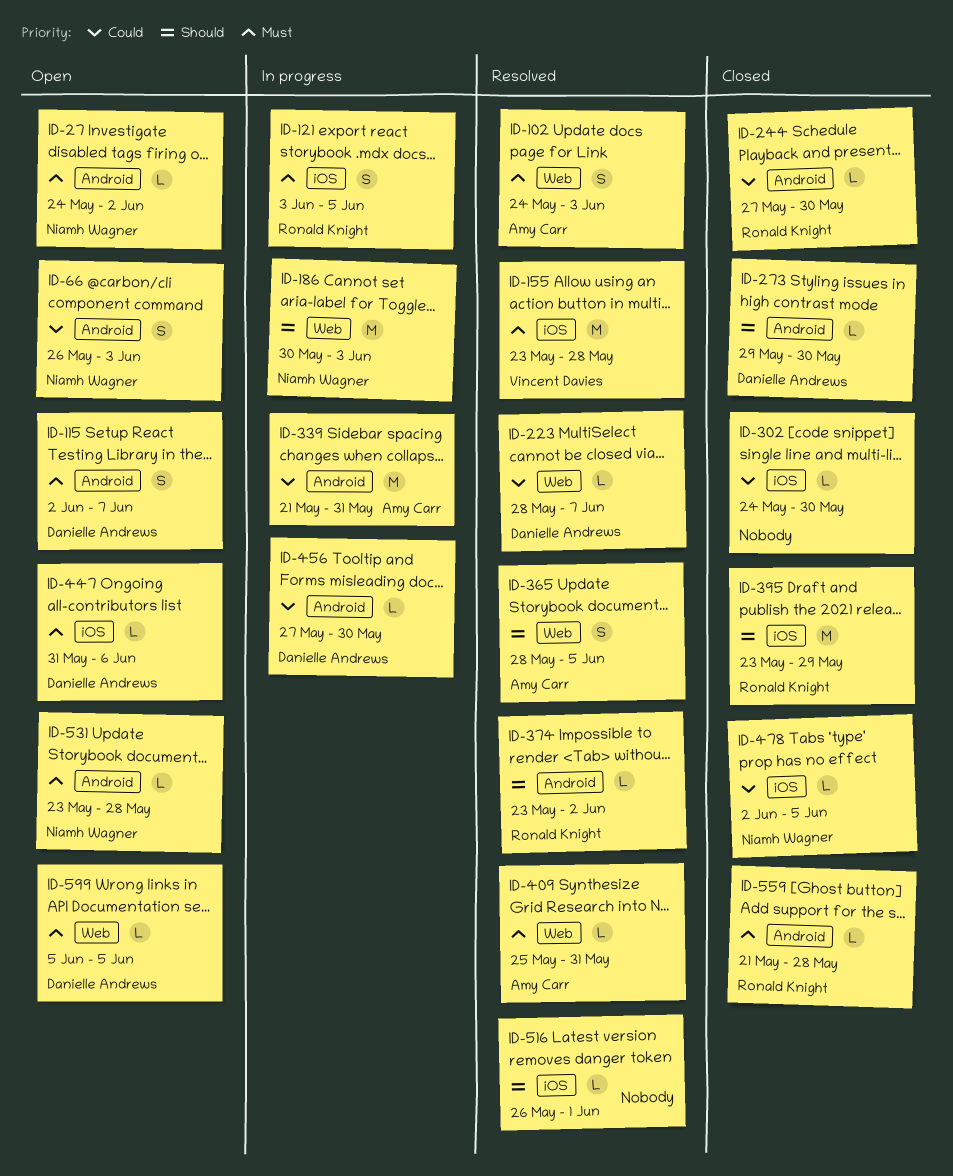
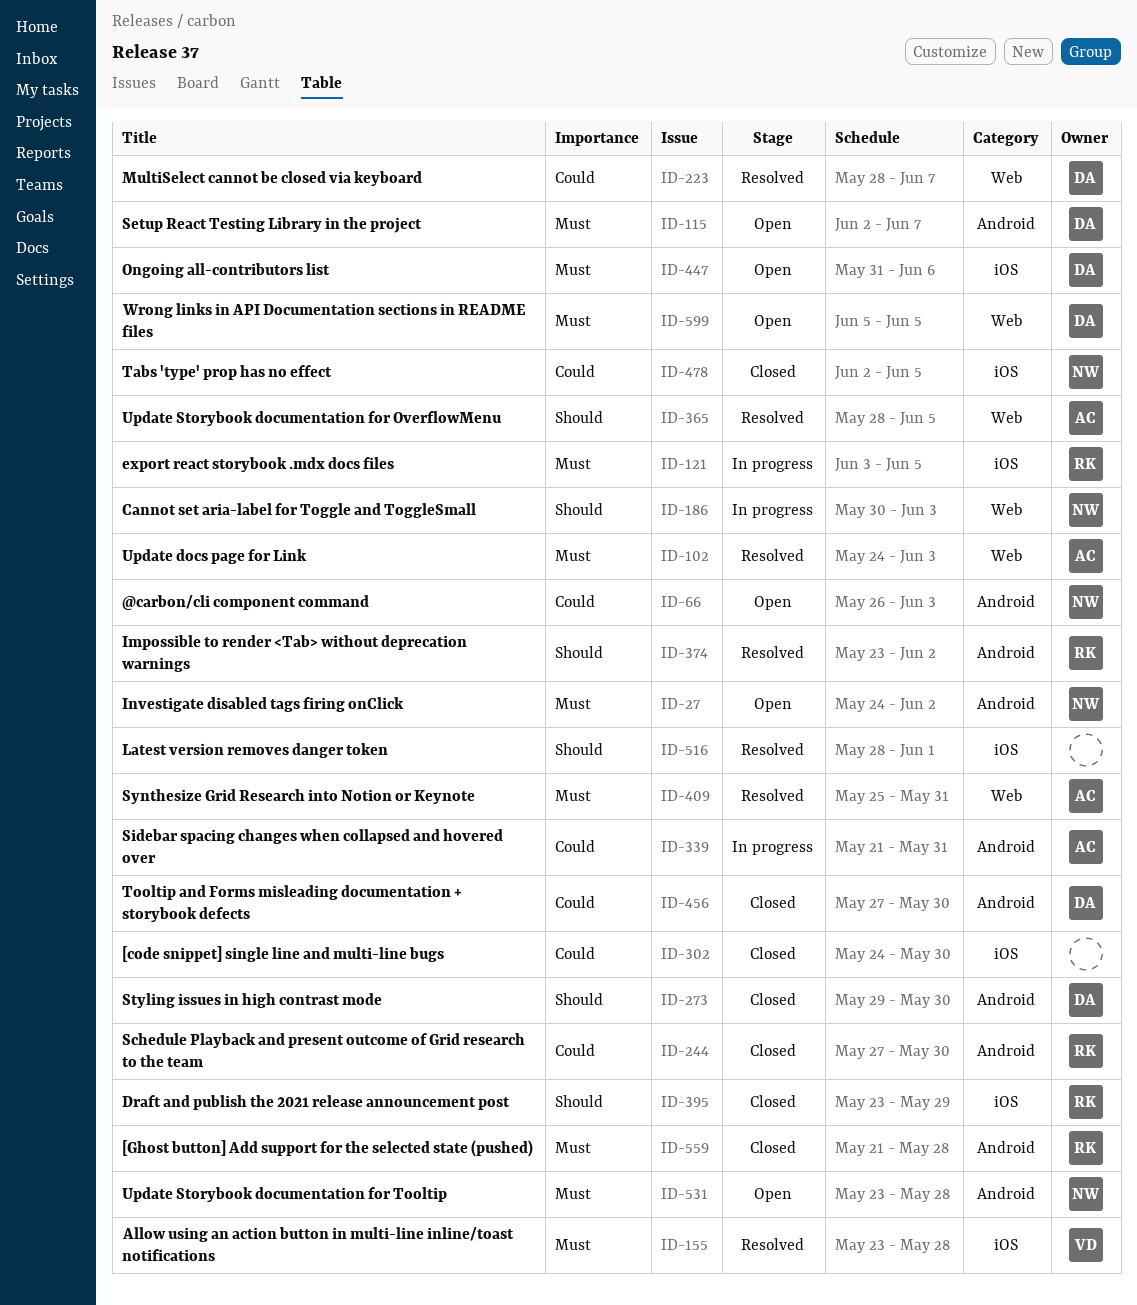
ID-456, status: In progress -> Closed
ID-516, start: May 26 -> May 28

